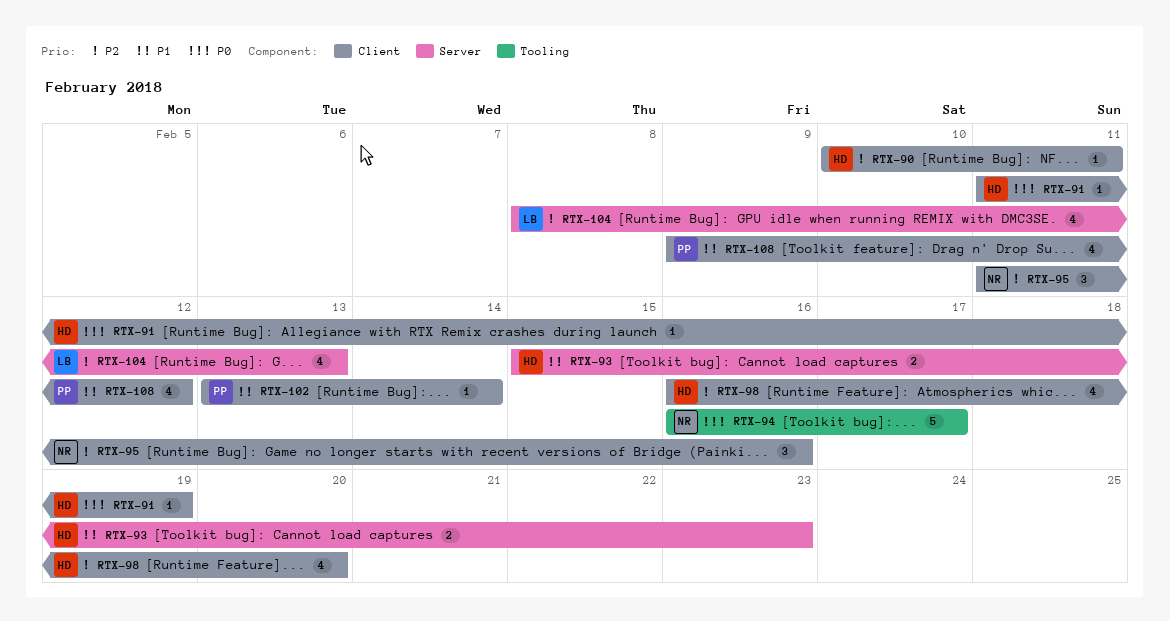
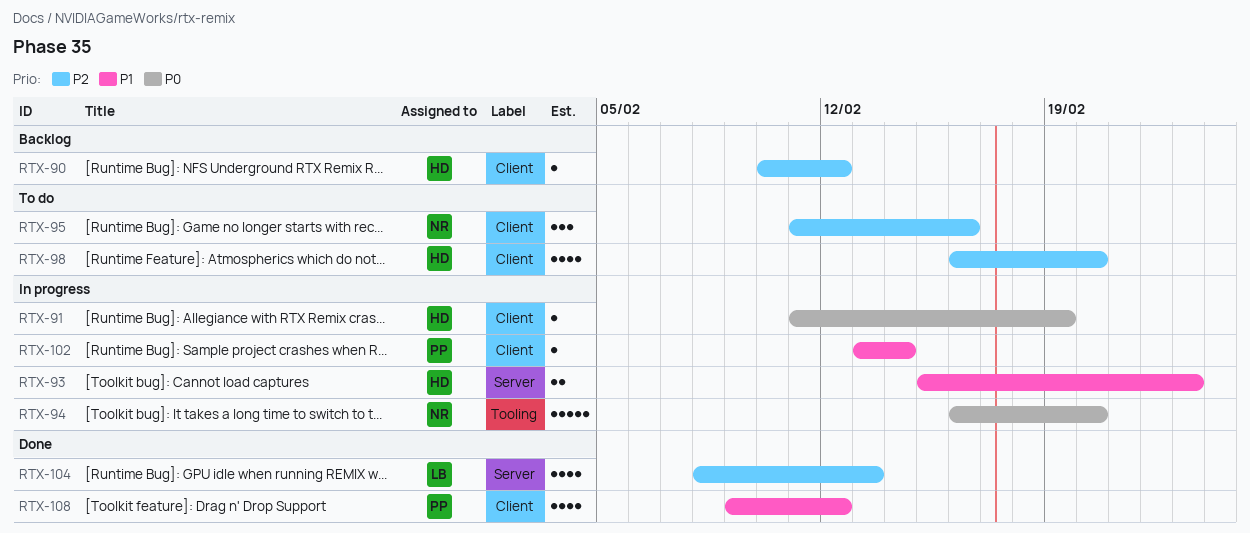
RTX-90, due: Feb 11 -> Feb 12
RTX-94, due: Feb 17 -> Feb 20

